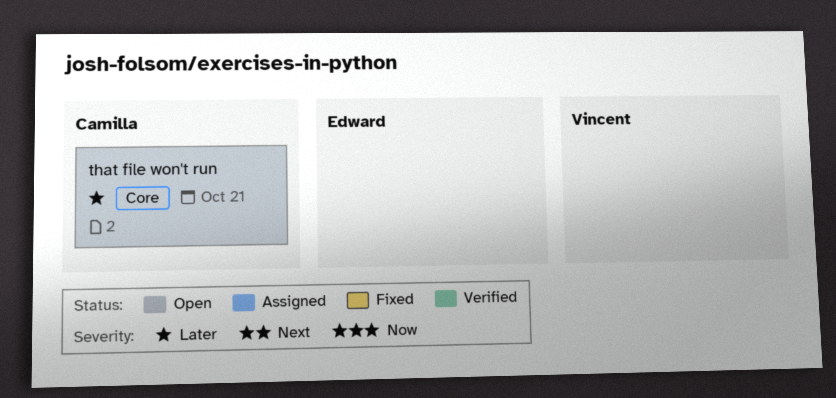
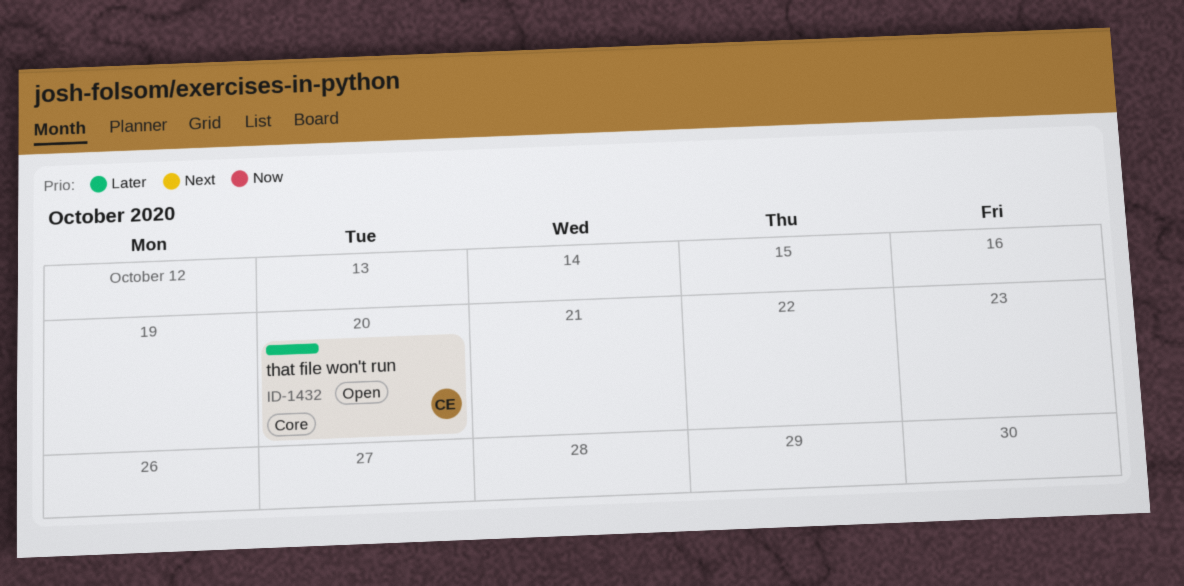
that file won't run, due: Oct 21 -> Oct 20

